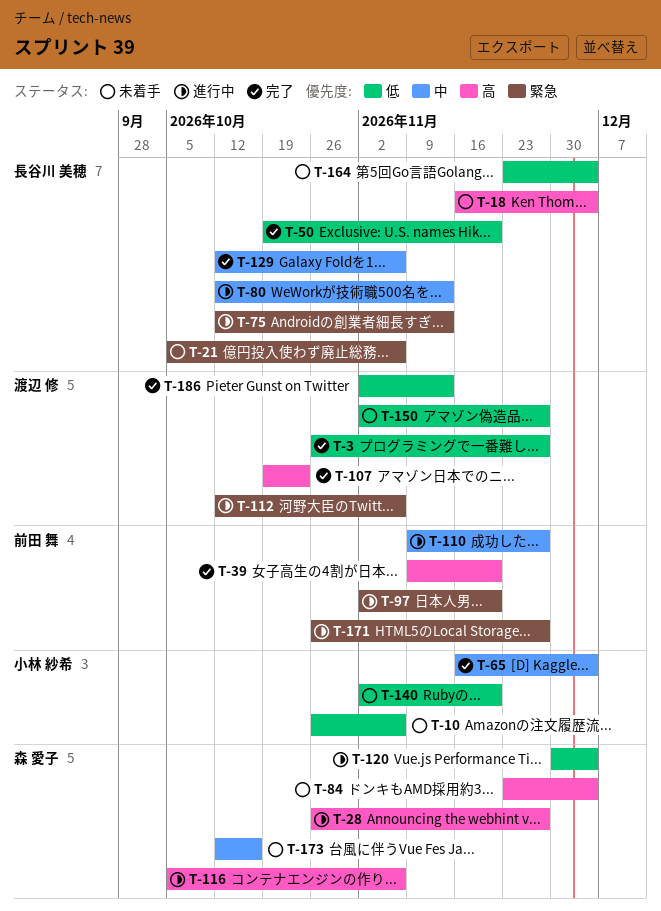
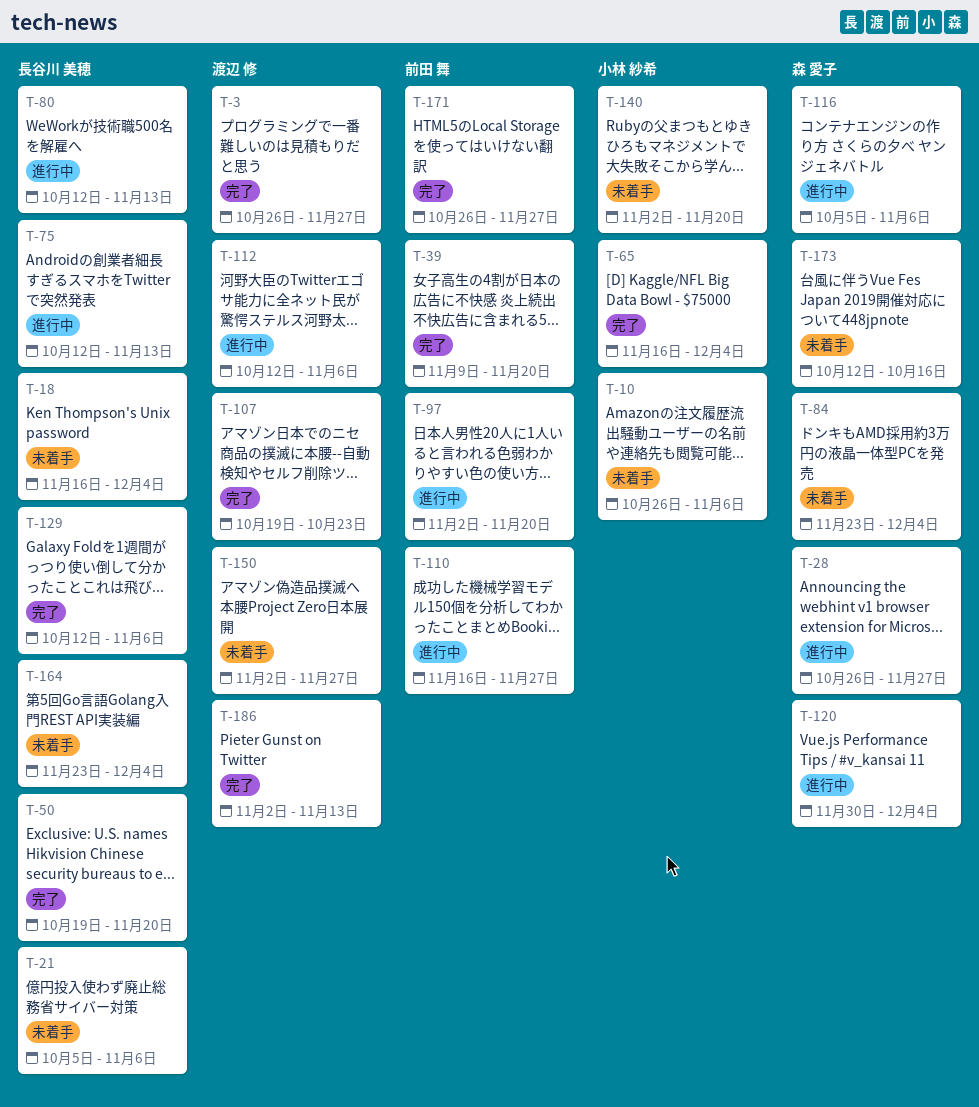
T-110, start: Nov 9 -> Nov 16
T-171, status: 進行中 -> 完了

